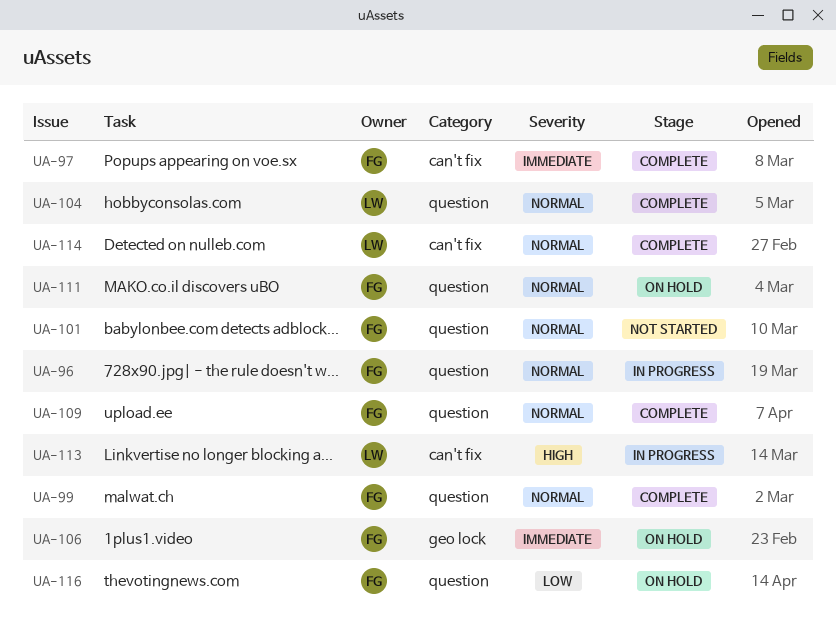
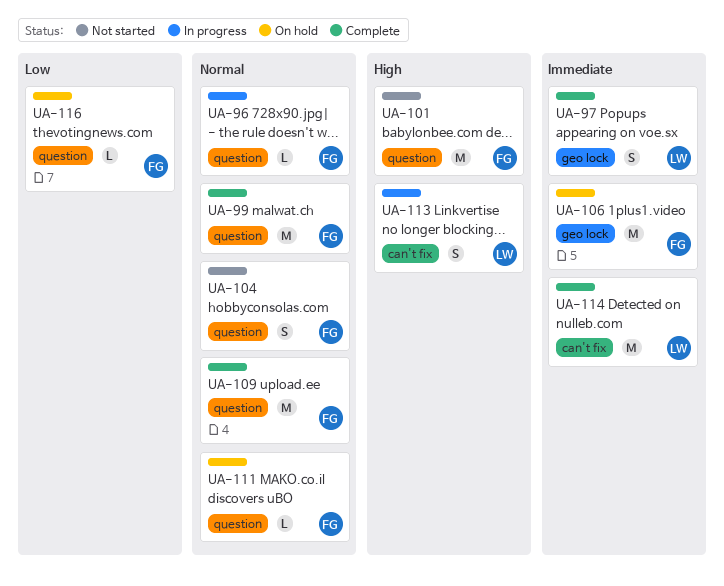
UA-97, owner: FG -> LW
UA-97, label: can't fix -> geo lock
UA-101, priority: Normal -> High
UA-104, status: Complete -> Not started
UA-104, owner: LW -> FG
UA-114, priority: Normal -> Immediate

